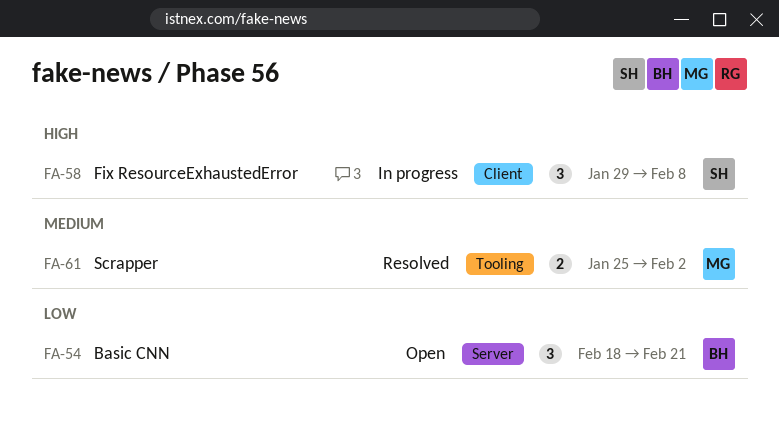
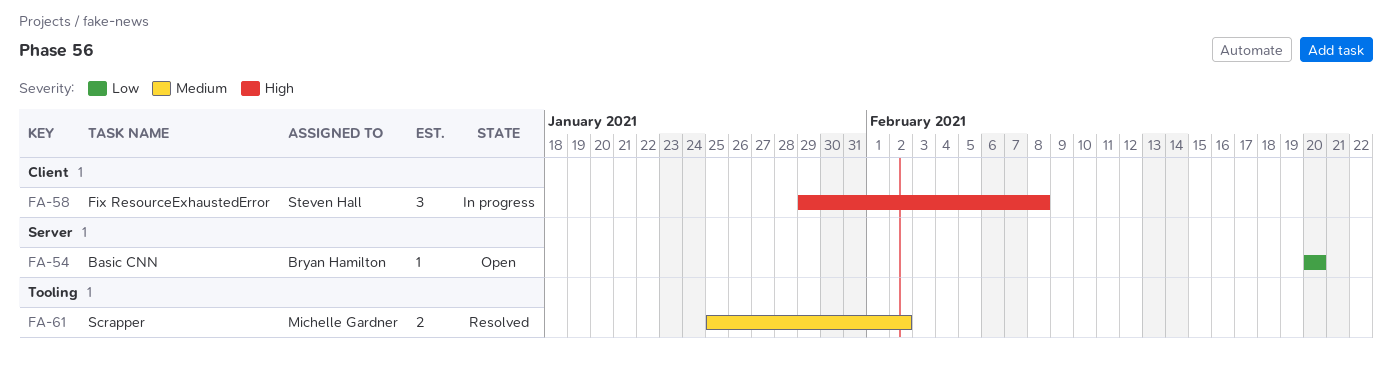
FA-54, estimate: 3 -> 1
FA-54, start: Feb 18 -> Feb 20
FA-54, due: Feb 21 -> Feb 20

